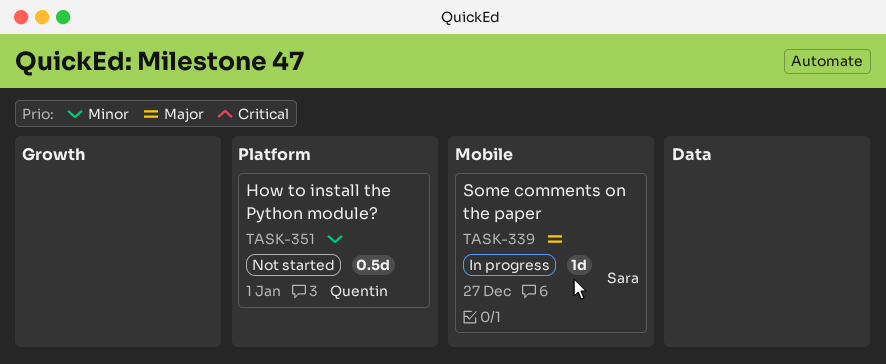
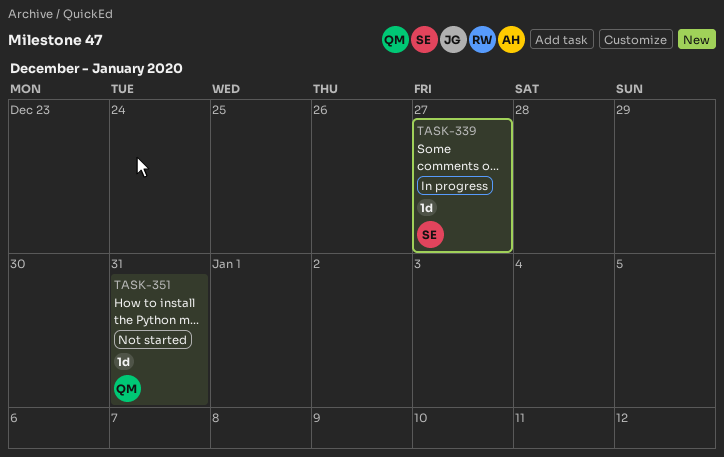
TASK-351, estimate: 0.5d -> 1d
TASK-351, due: Jan 1 -> Dec 31

